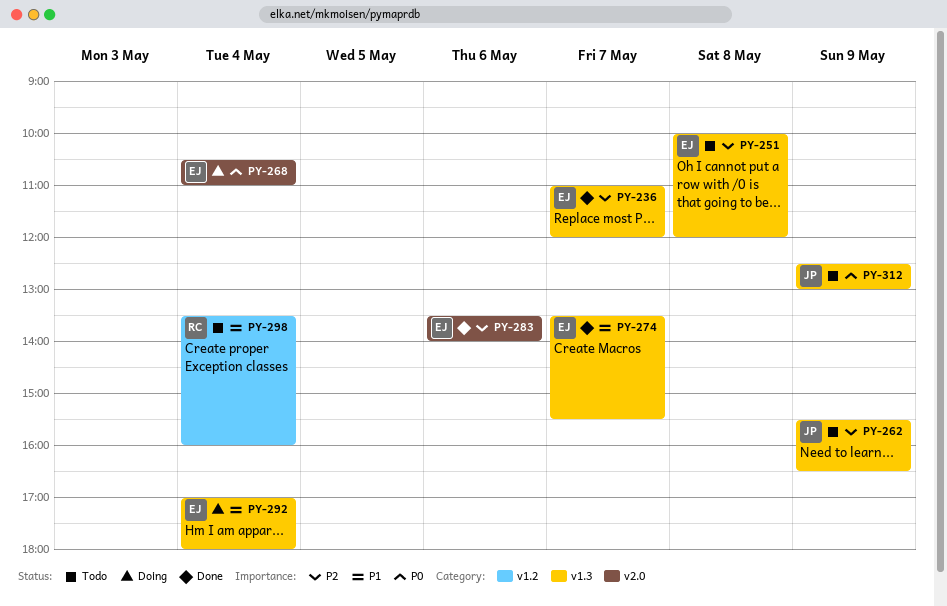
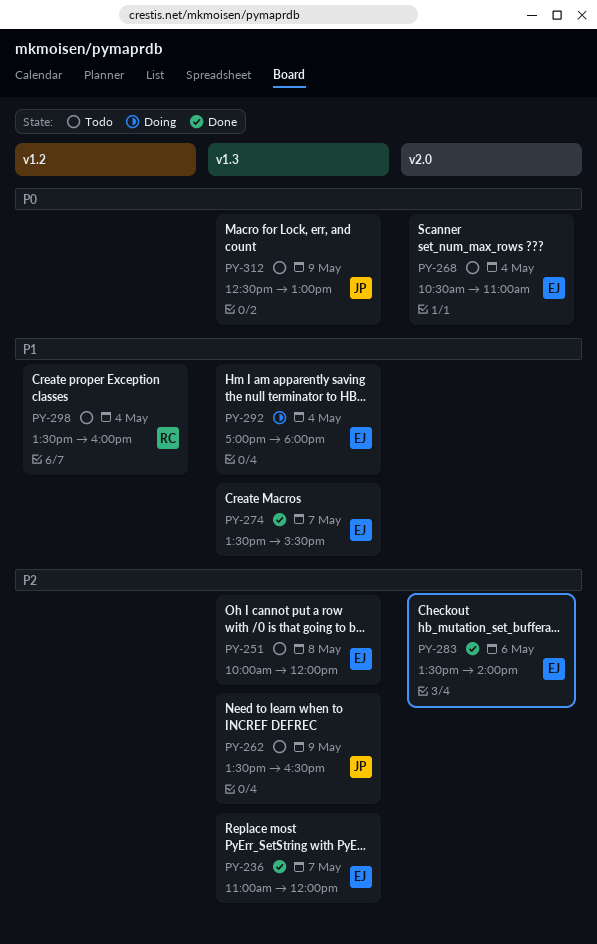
PY-262, begins: 15:30 -> 13:30
PY-268, status: Doing -> Todo

